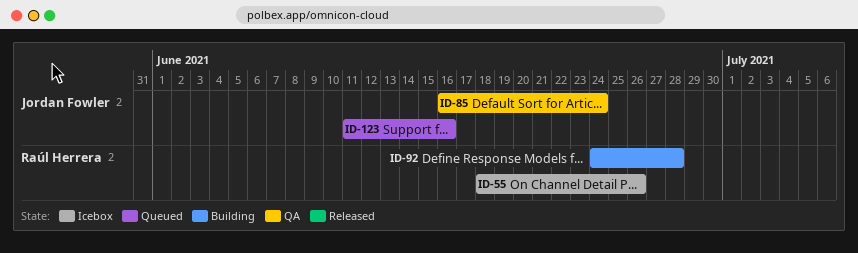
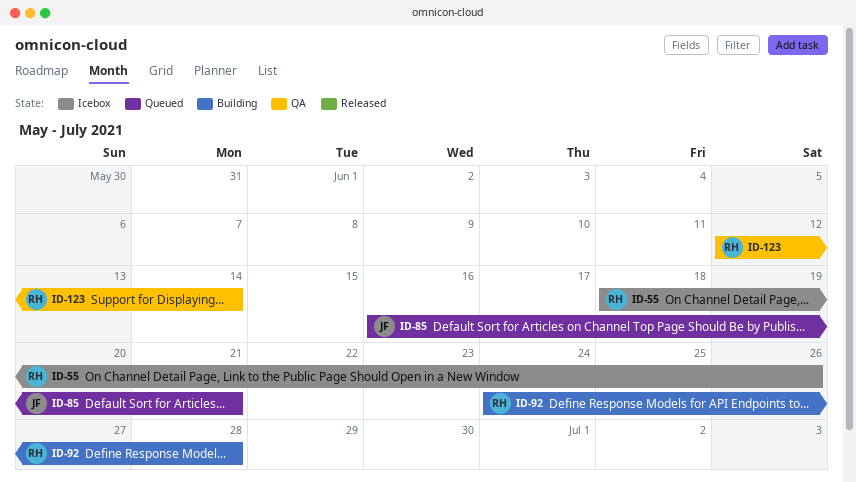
ID-85, status: QA -> Queued
ID-85, due: Jun 24 -> Jun 21
ID-123, status: Queued -> QA
ID-123, owner: Jordan Fowler -> Raúl Herrera
ID-123, start: Jun 11 -> Jun 12
ID-123, due: Jun 16 -> Jun 14

